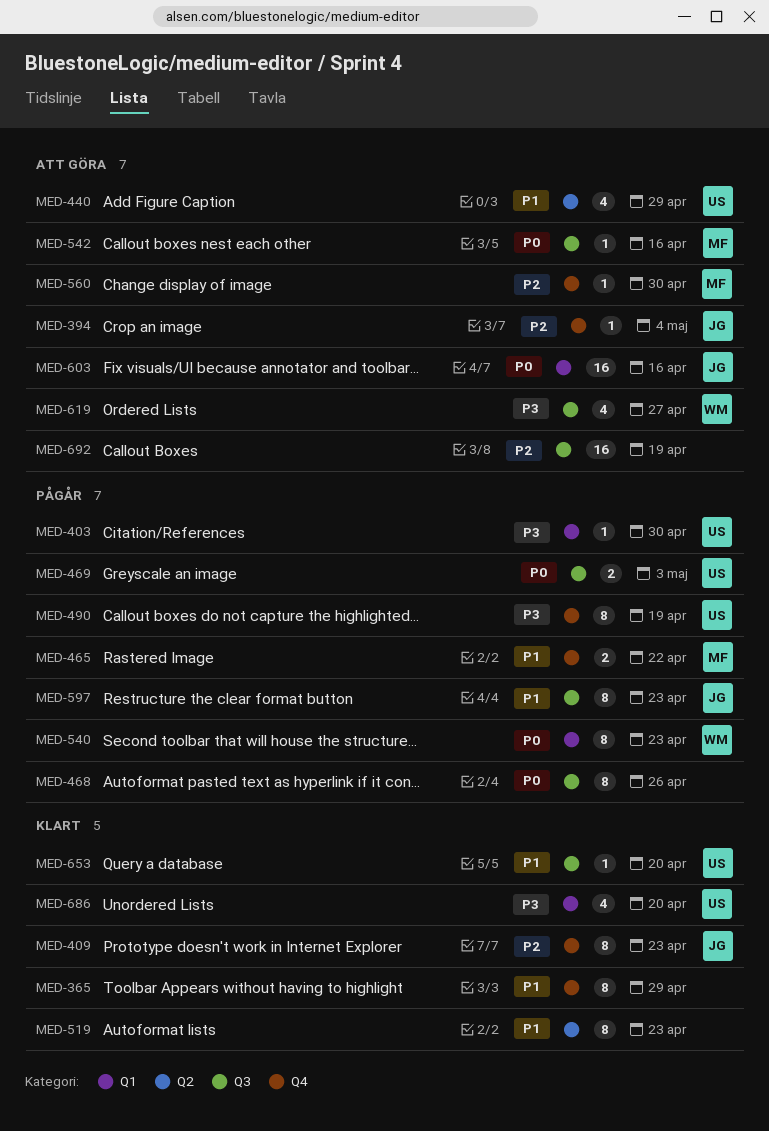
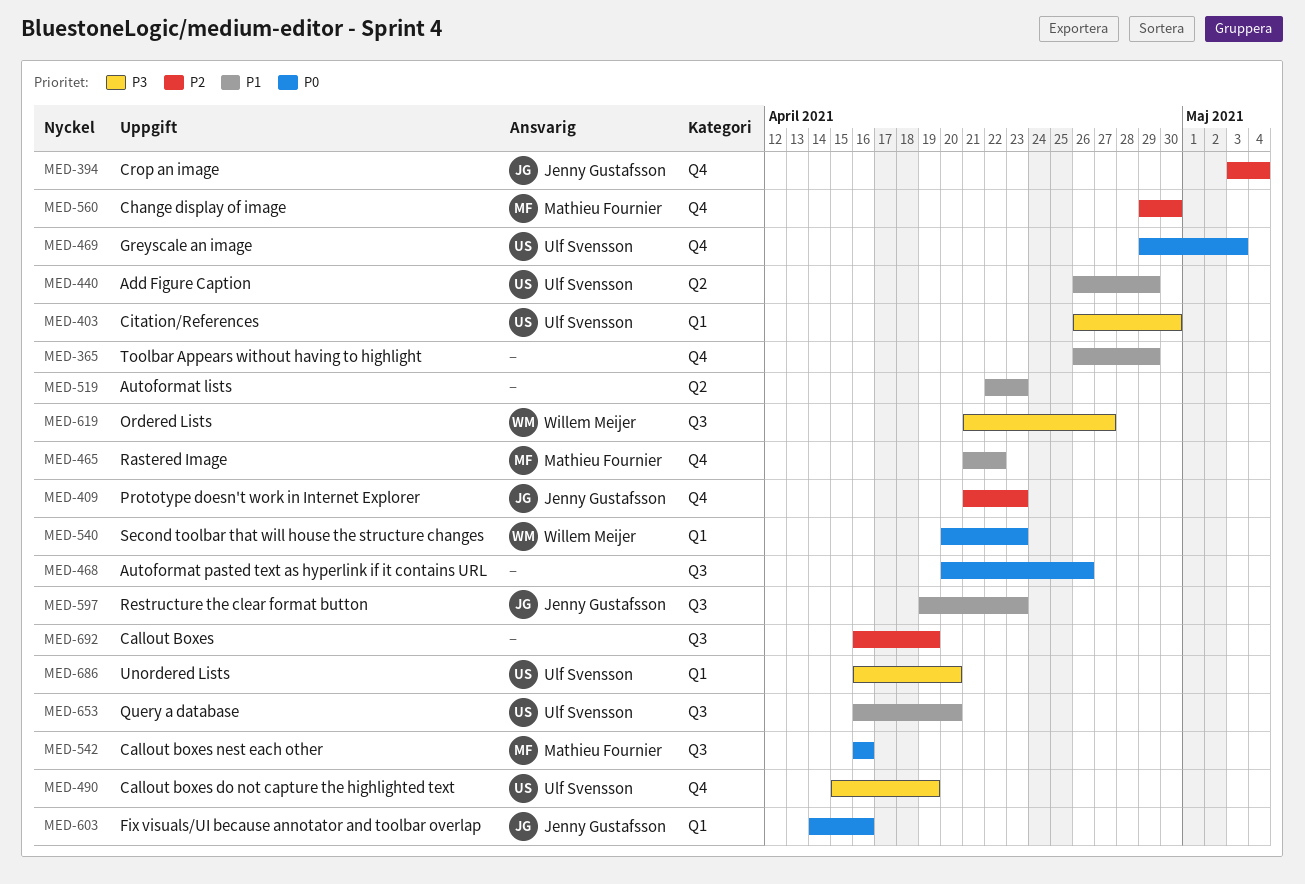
MED-469, label: Q3 -> Q4

